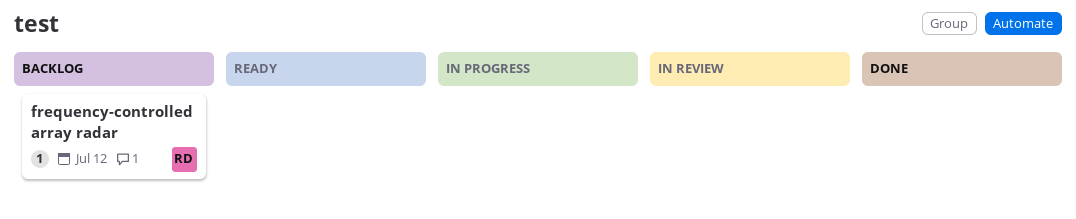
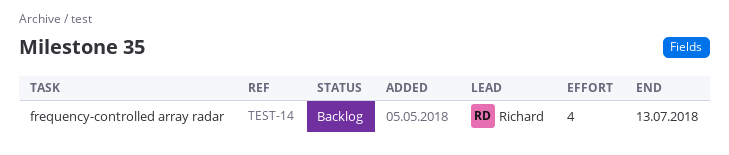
frequency-controlled array radar, estimate: 1 -> 4
frequency-controlled array radar, due: Jul 12 -> Jul 13

